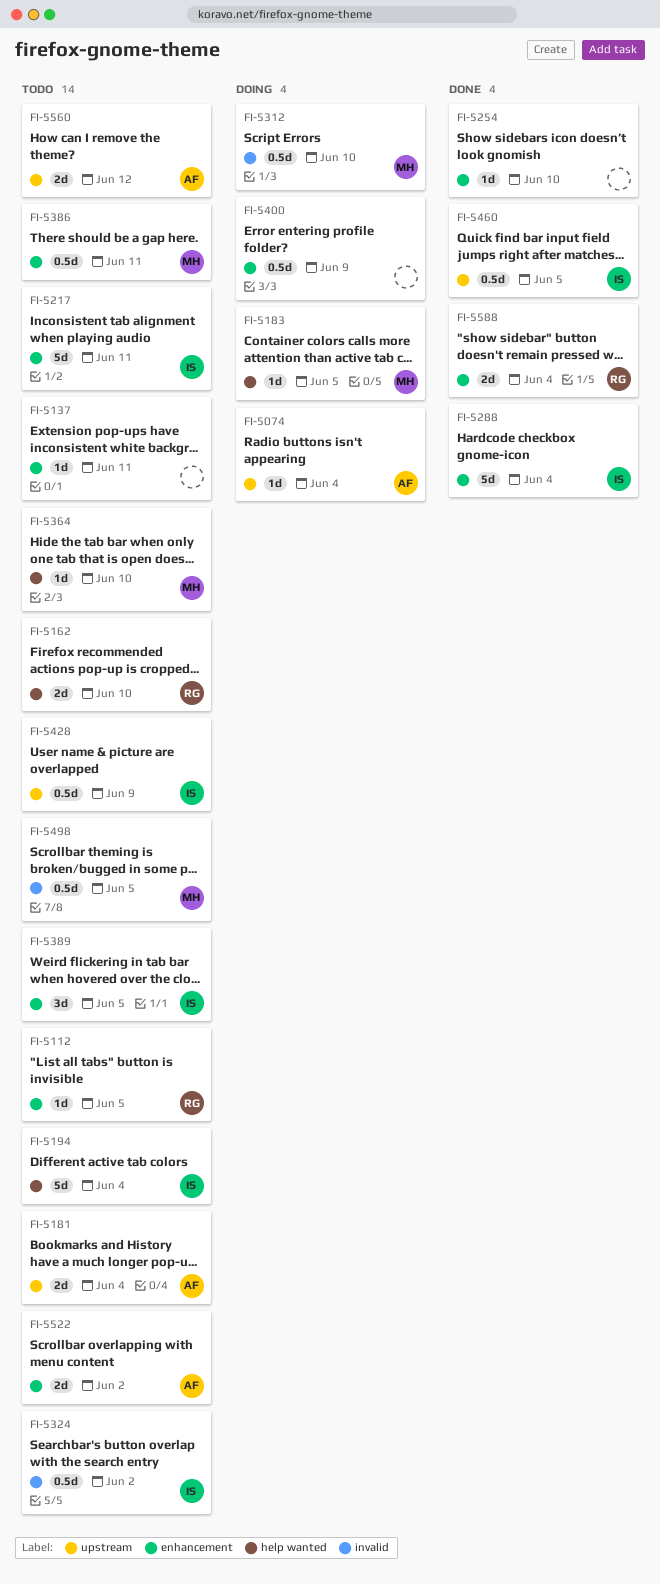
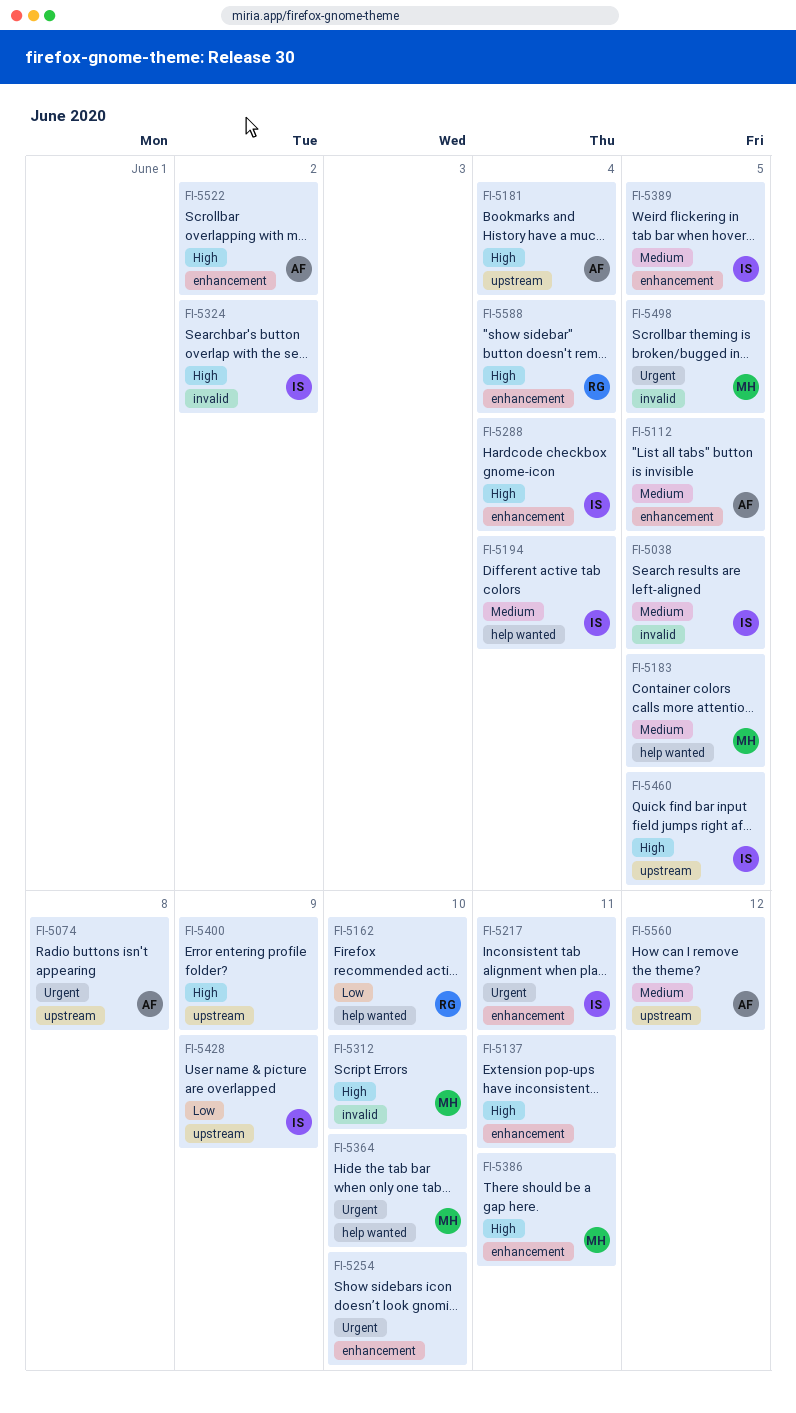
FI-5038: none -> present
FI-5074, due: Jun 4 -> Jun 8
FI-5112, owner: RG -> AF
FI-5400, label: enhancement -> upstream

